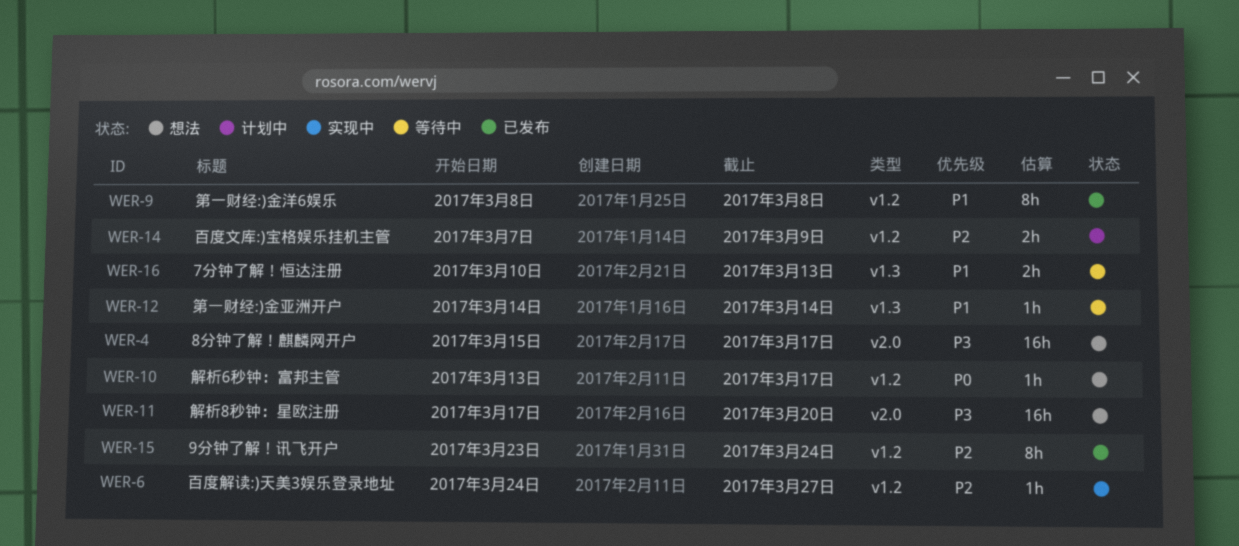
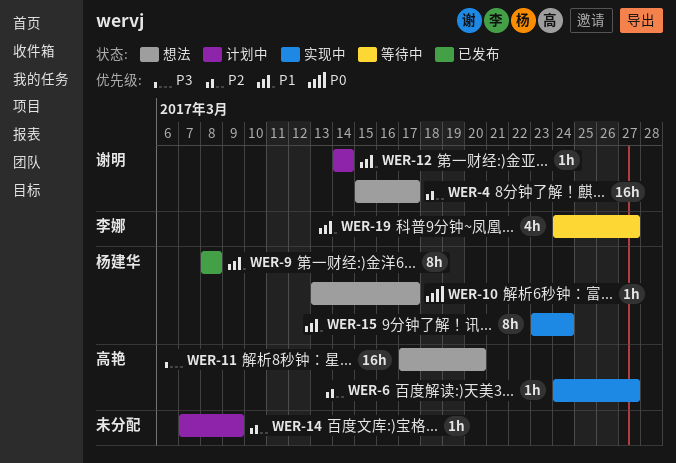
WER-4, priority: P3 -> P2
WER-12, status: 等待中 -> 计划中
WER-14, estimate: 2h -> 1h
WER-15, status: 已发布 -> 实现中
WER-15, priority: P2 -> P1
WER-16: present -> none
WER-19: none -> present

